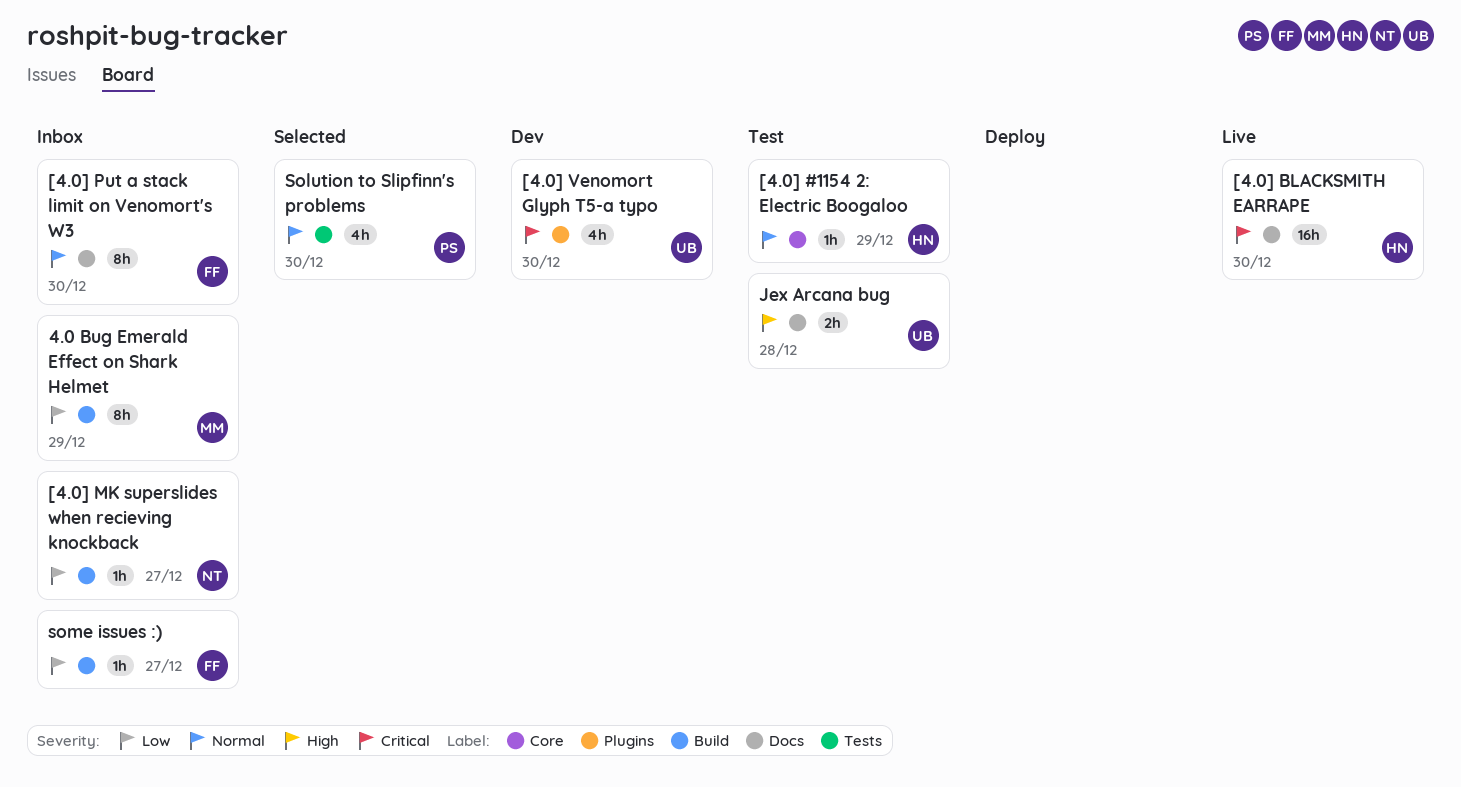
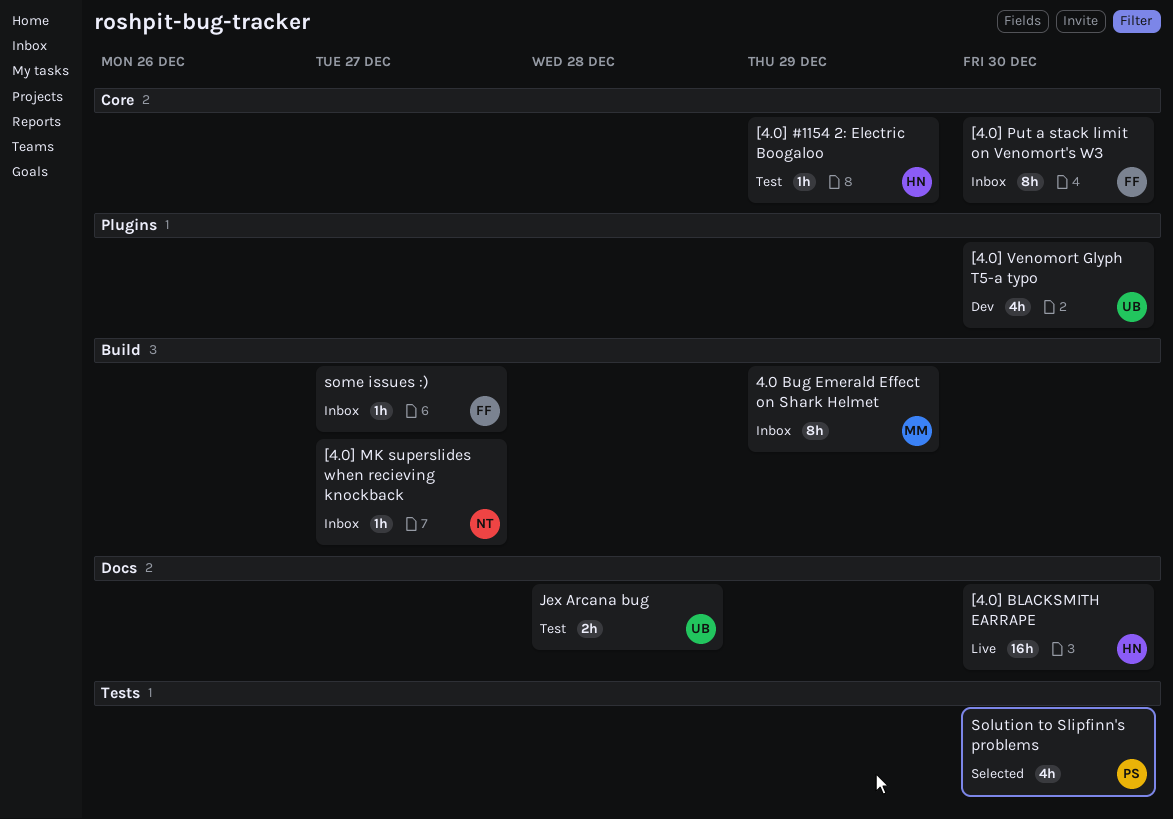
[4.0] Put a stack limit on Venomort's W3, label: Docs -> Core

